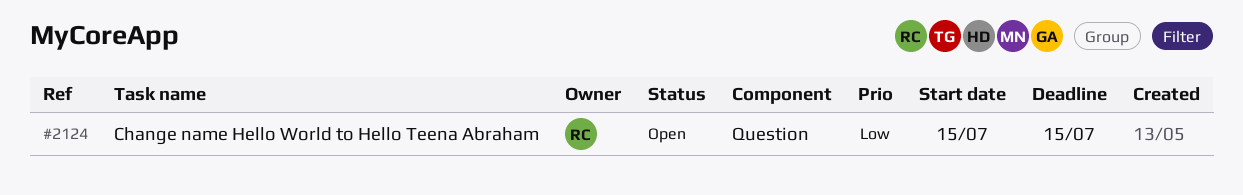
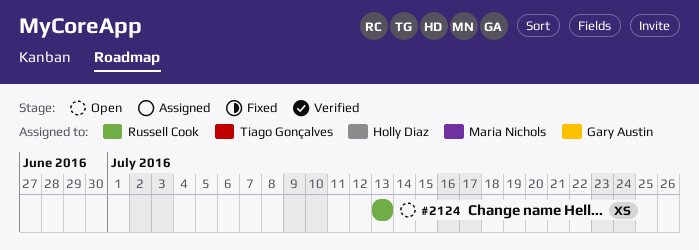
#2124, start: Jul 15 -> Jul 13
#2124, due: Jul 15 -> Jul 13

